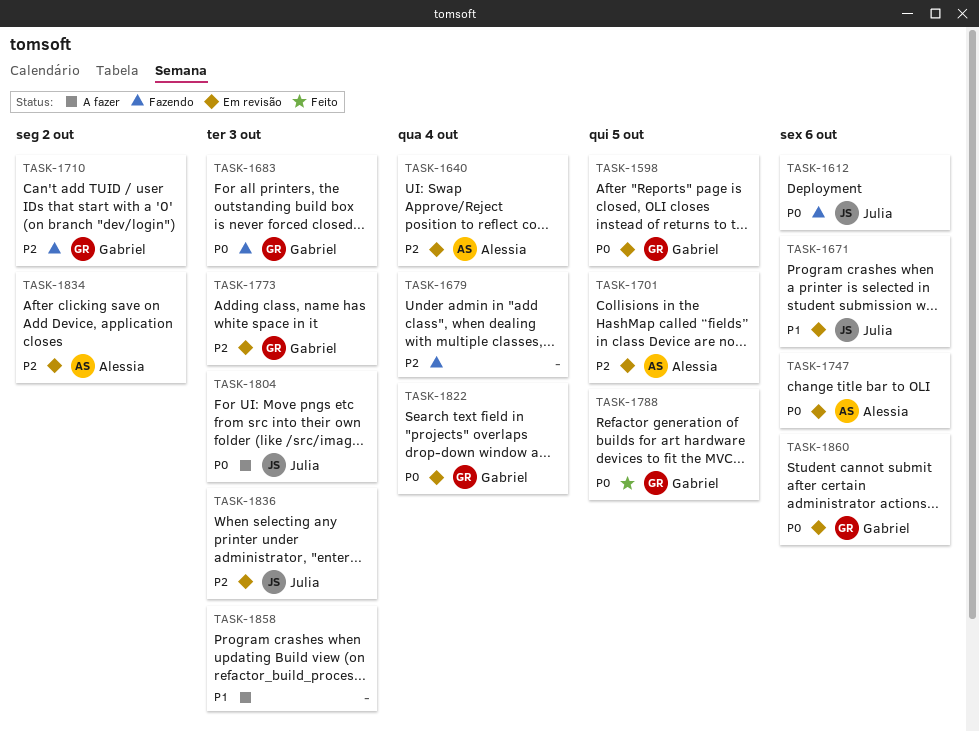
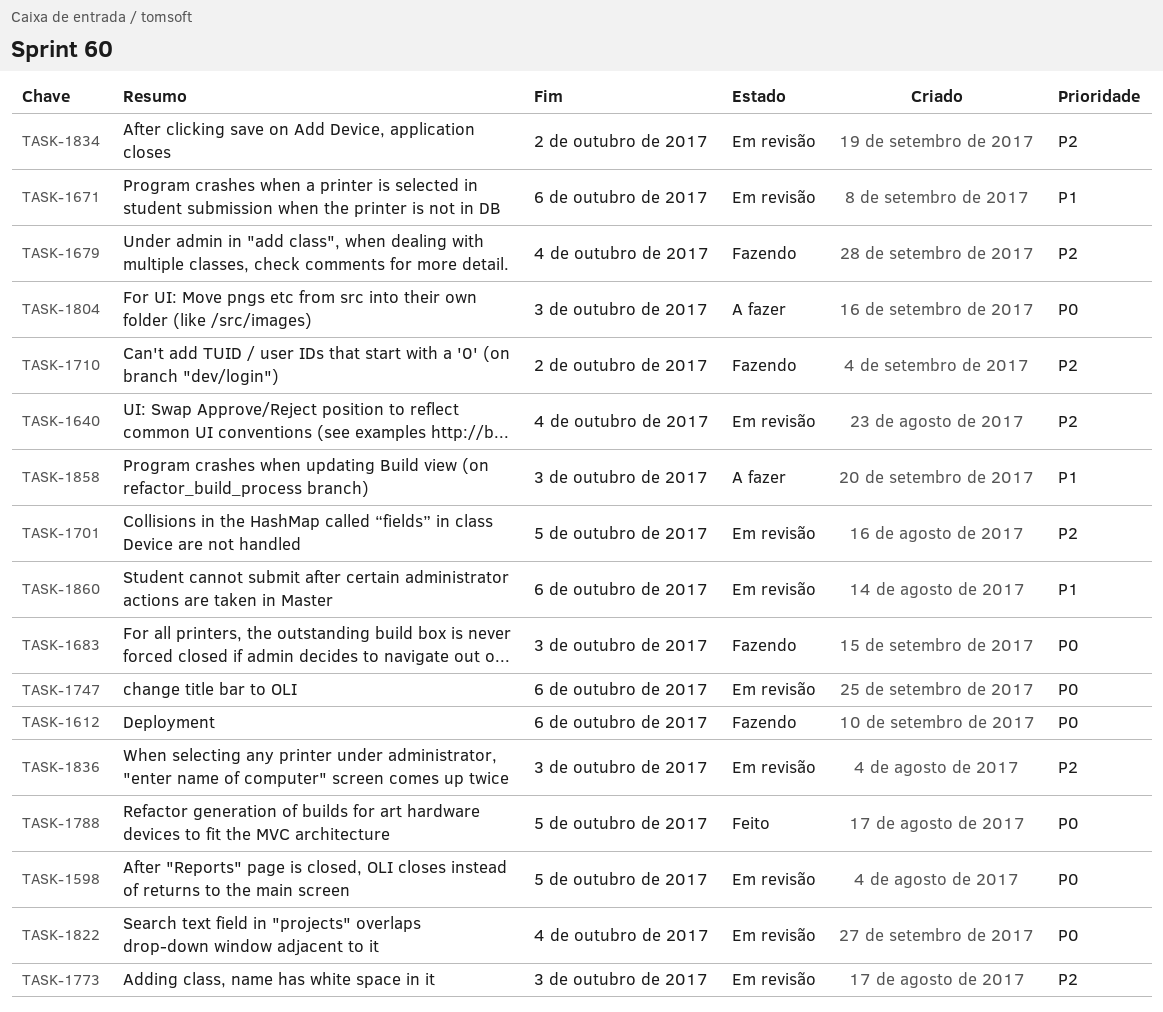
TASK-1860, priority: P0 -> P1

